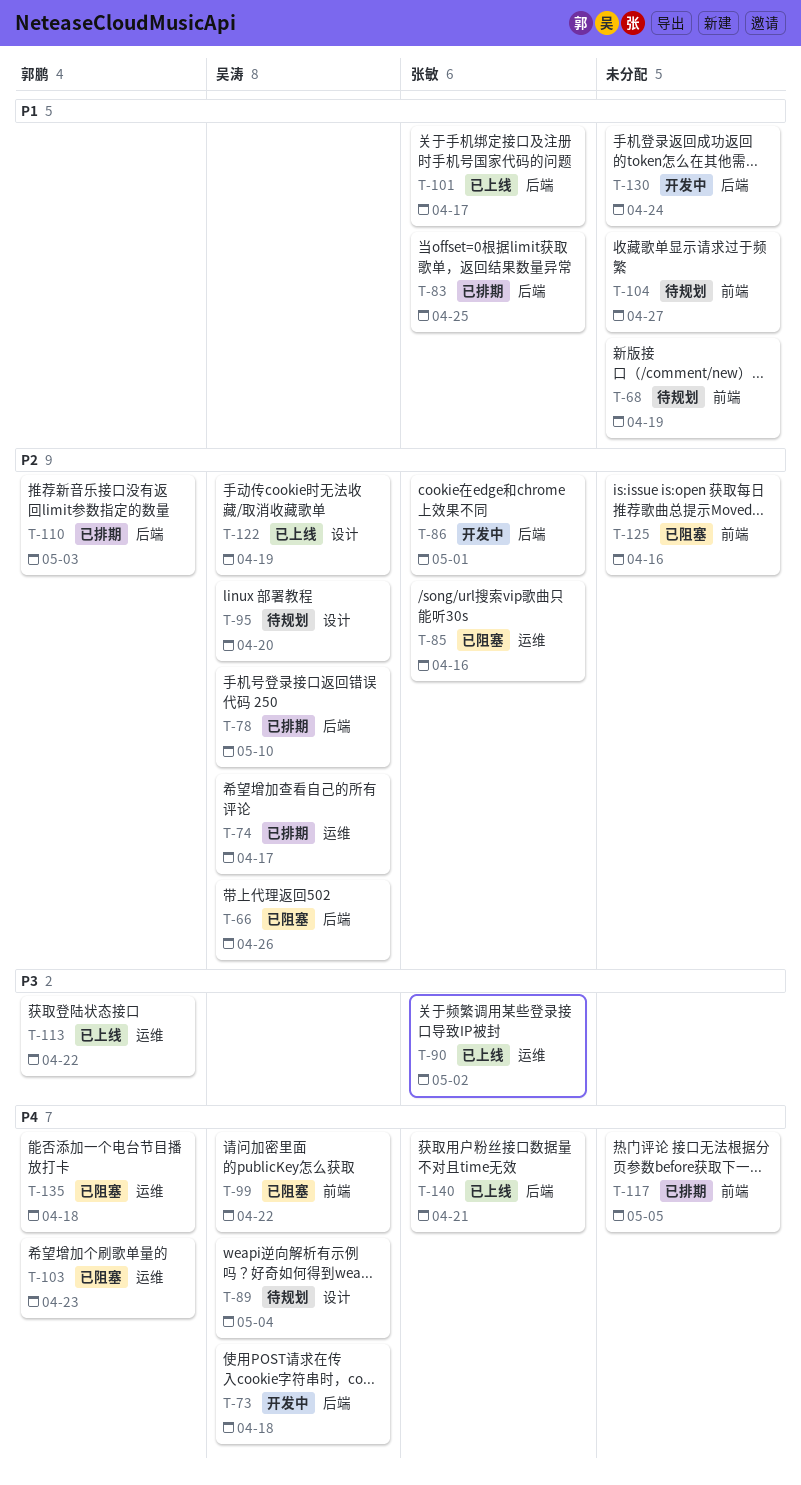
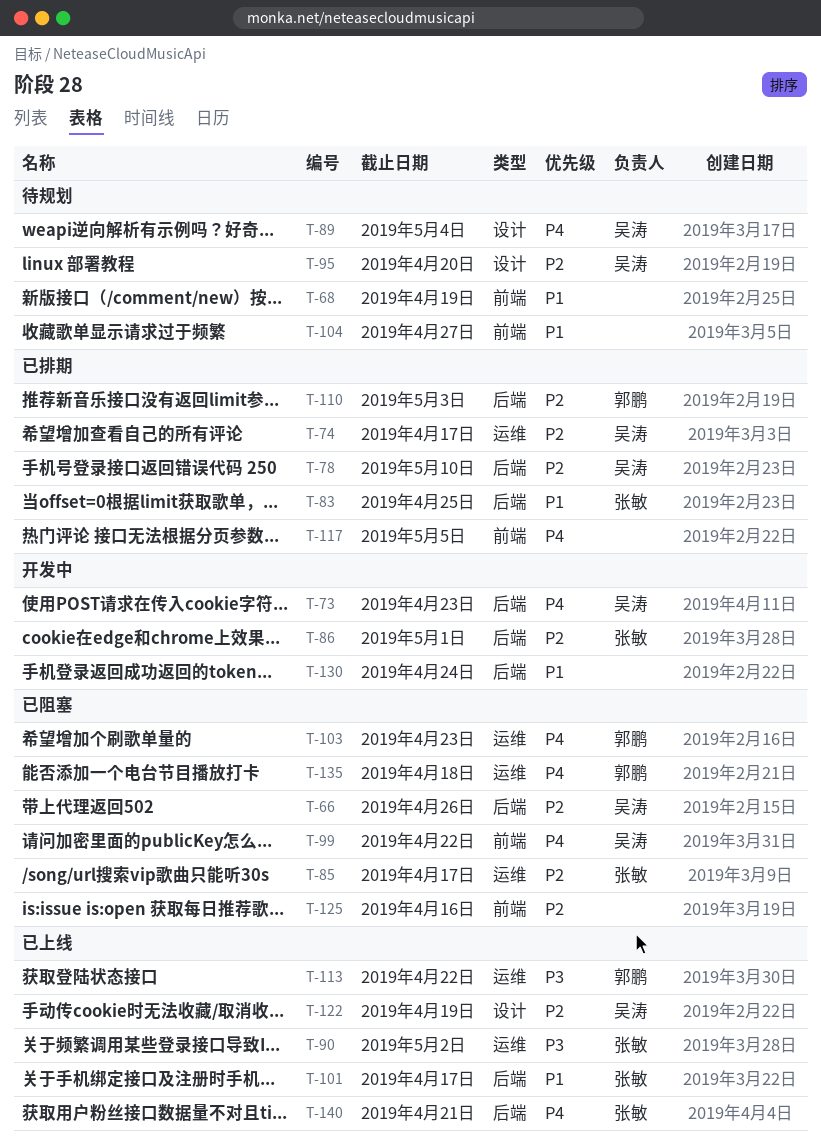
T-73, due: Apr 18 -> Apr 23
T-85, due: Apr 16 -> Apr 17

